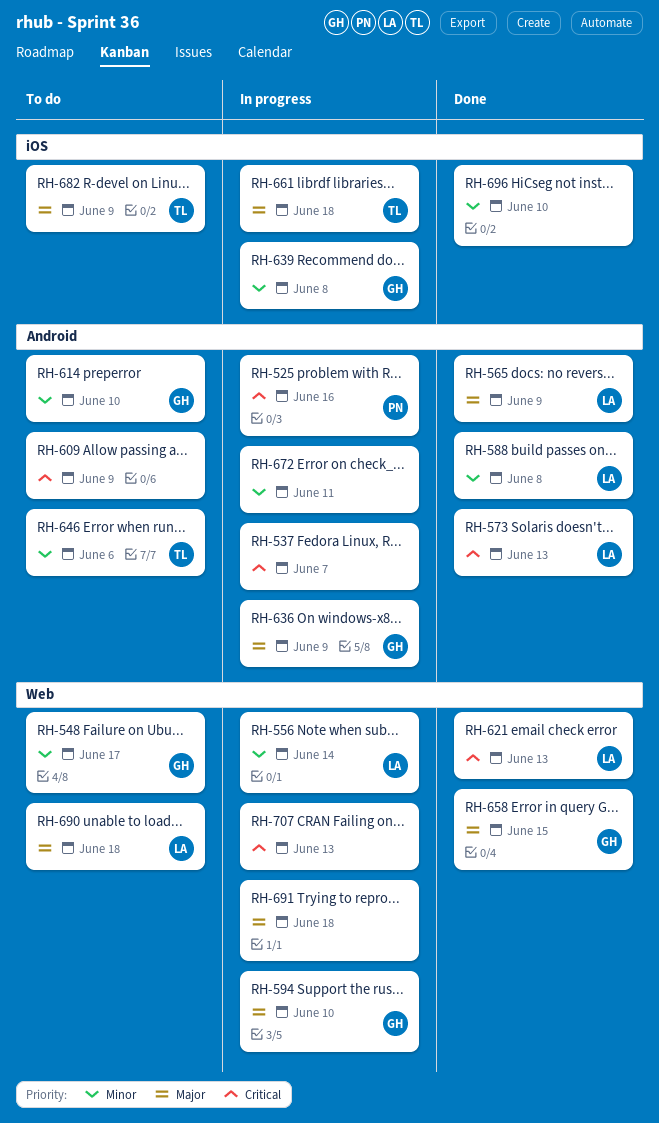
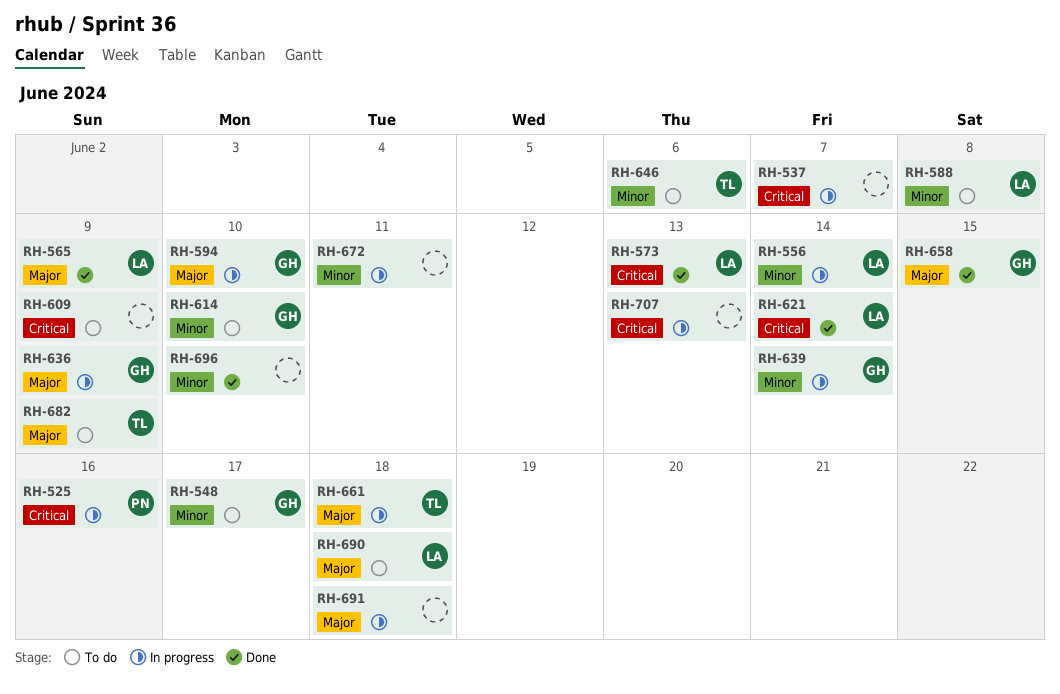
RH-588, status: Done -> To do
RH-621, due: Jun 13 -> Jun 14
RH-639, due: Jun 8 -> Jun 14

